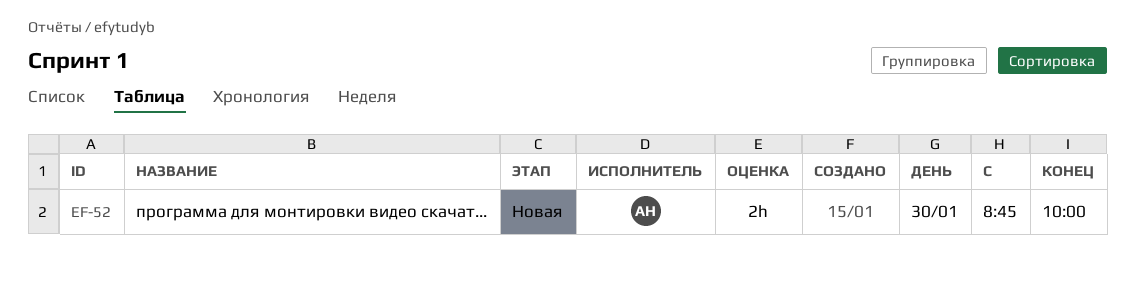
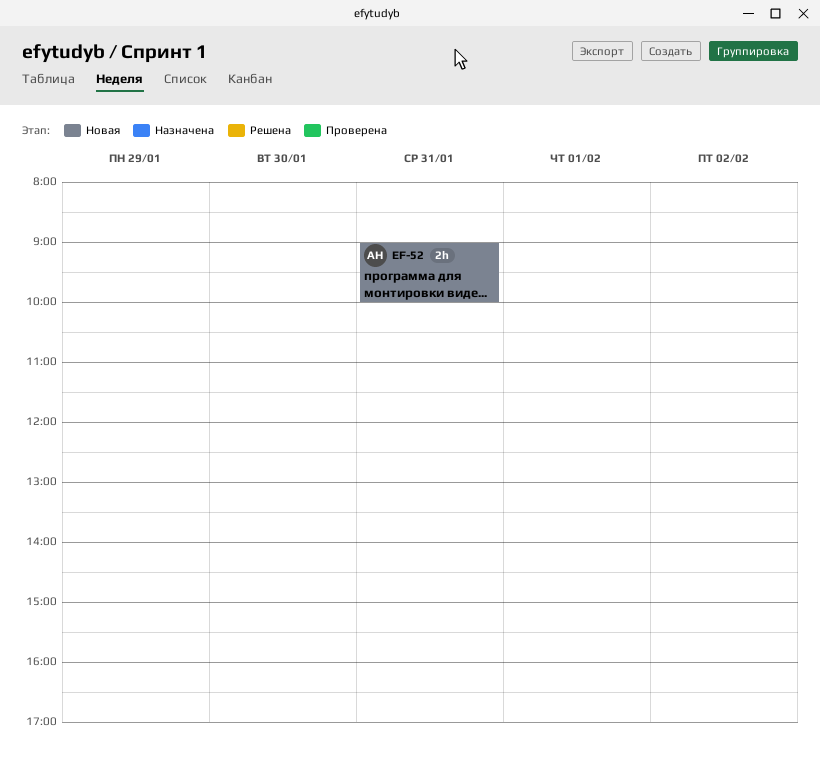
EF-52, day: Jan 30 -> Jan 31
EF-52, begins: 08:45 -> 09:00

